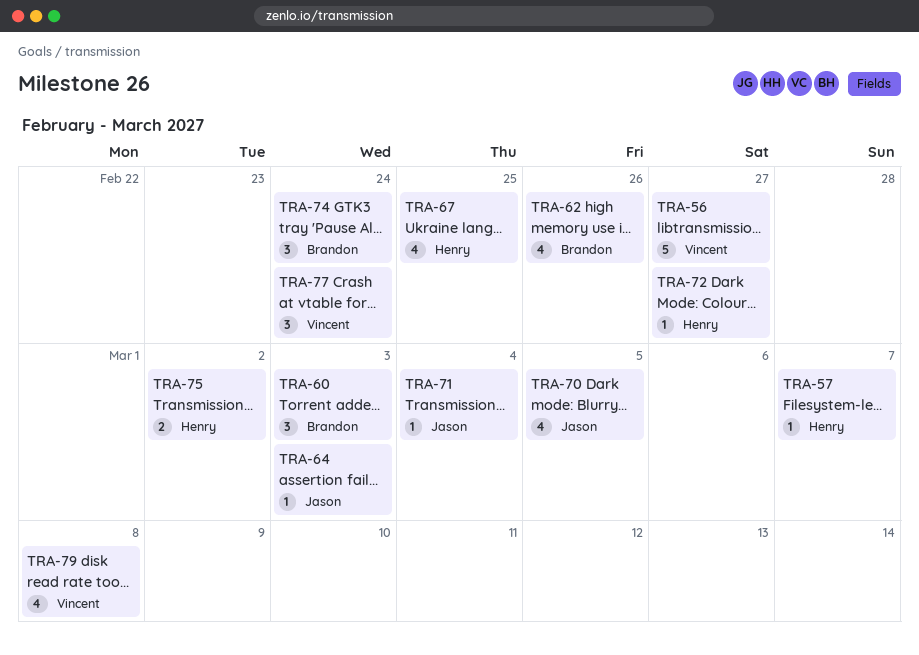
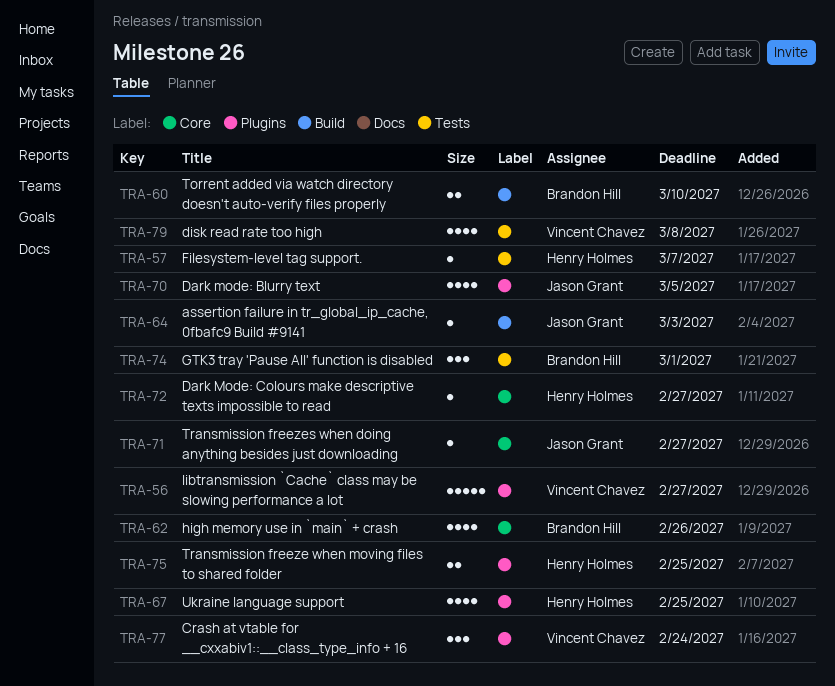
TRA-60, estimate: 3 -> 2
TRA-60, due: Mar 3 -> Mar 10
TRA-71, due: Mar 4 -> Feb 27
TRA-74, due: Feb 24 -> Mar 1
TRA-75, due: Mar 2 -> Feb 25

